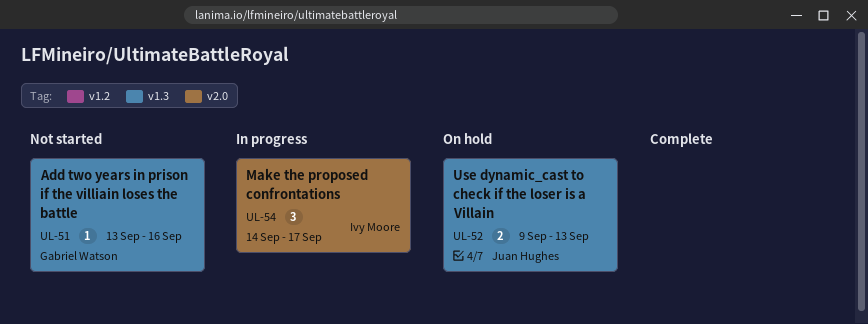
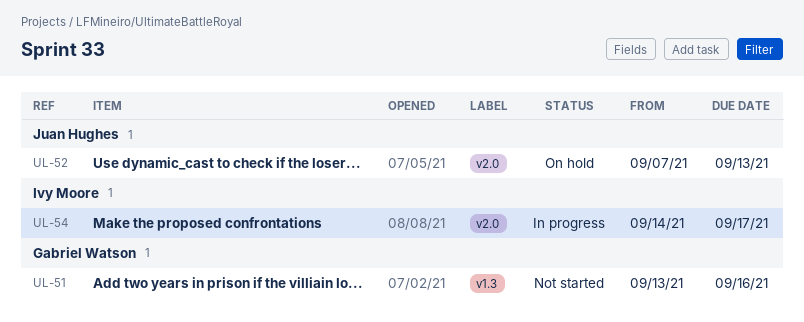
UL-52, label: v1.3 -> v2.0
UL-52, start: Sep 9 -> Sep 7

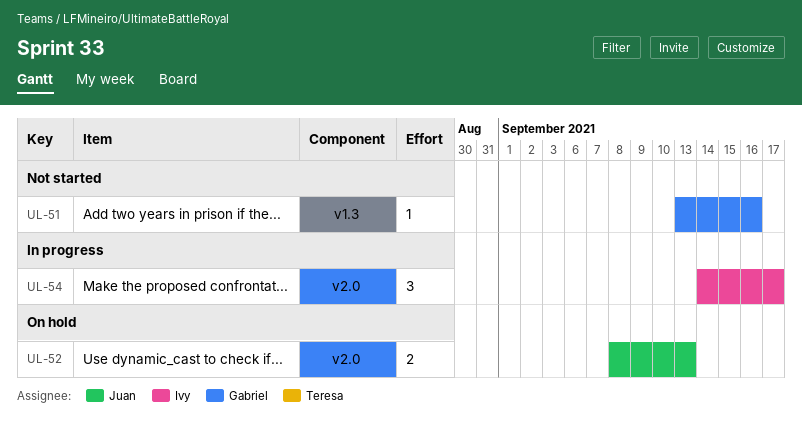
UL-52, start: Sep 7 -> Sep 8

